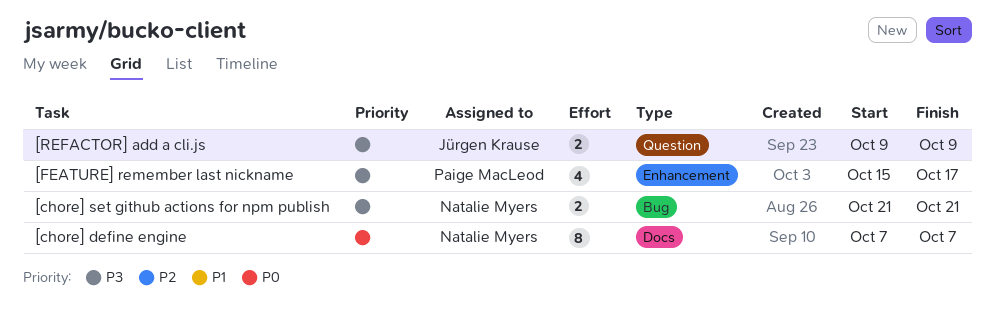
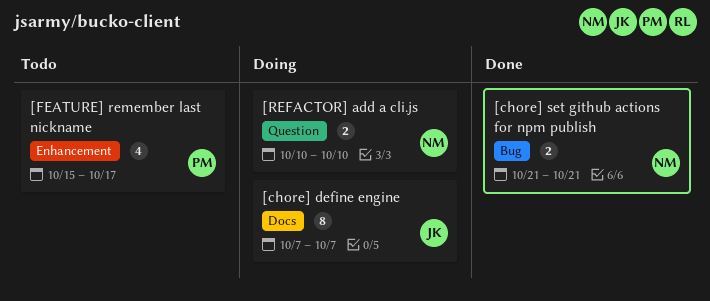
[chore] define engine, owner: Natalie Myers -> Jürgen Krause
[REFACTOR] add a cli.js, owner: Jürgen Krause -> Natalie Myers
[REFACTOR] add a cli.js, start: Oct 9 -> Oct 10
[REFACTOR] add a cli.js, due: Oct 9 -> Oct 10

